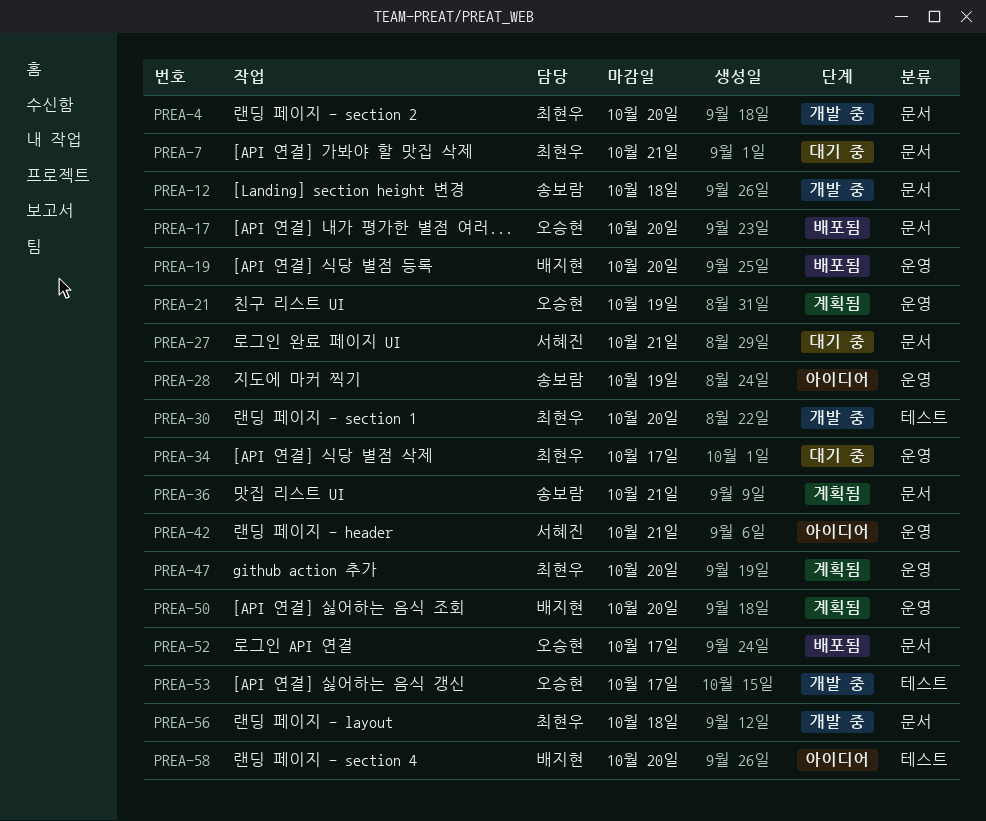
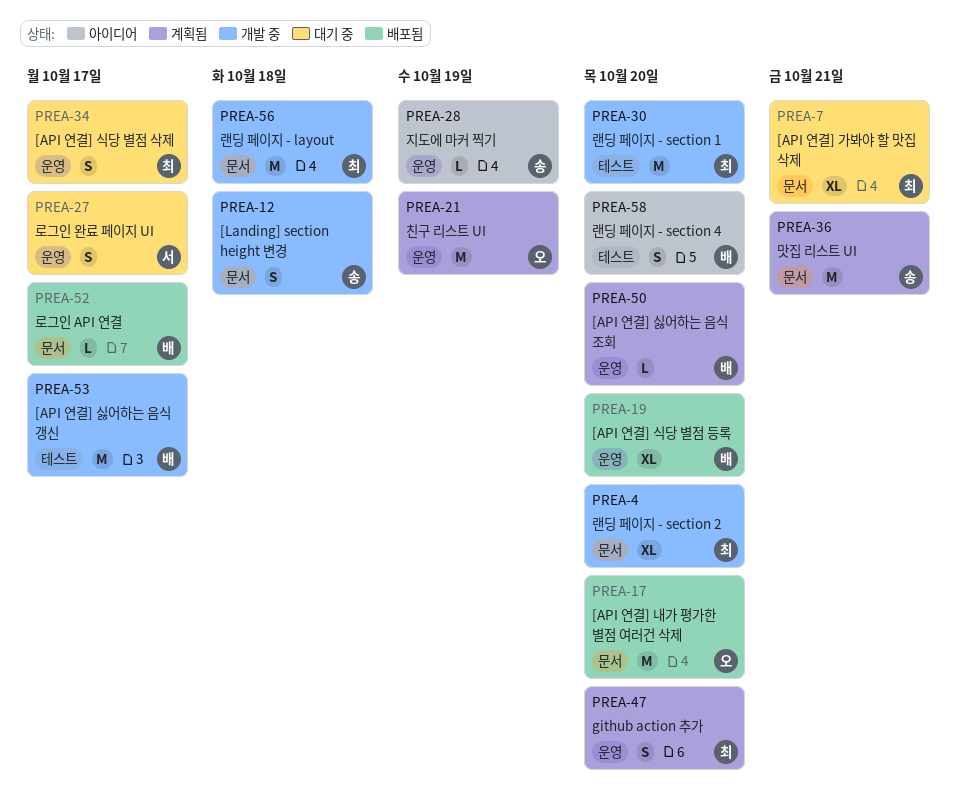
PREA-27, label: 문서 -> 운영
PREA-27, due: Oct 21 -> Oct 17
PREA-42: present -> none
PREA-52, owner: 오승현 -> 배지현
PREA-53, owner: 오승현 -> 배지현

